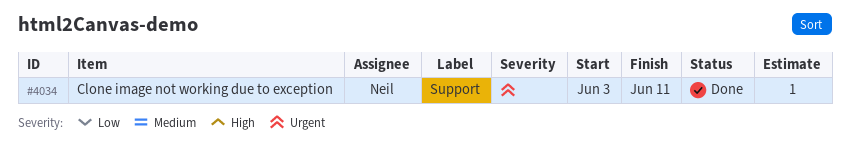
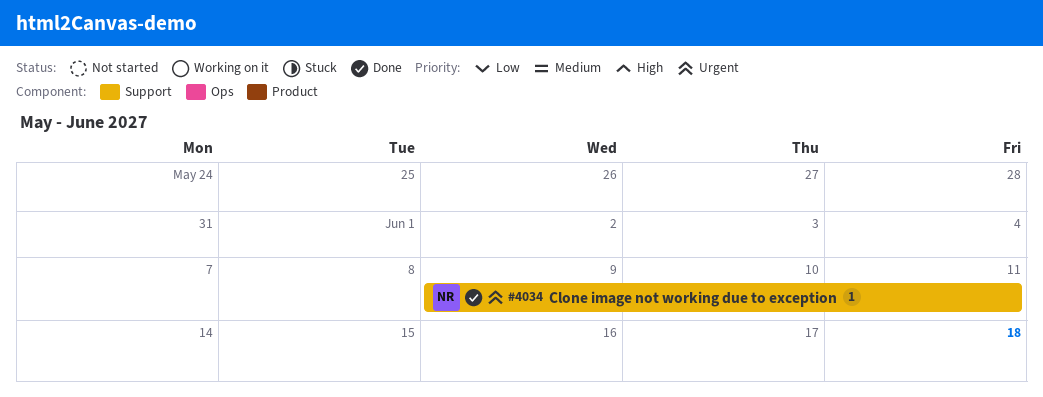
#4034, start: Jun 3 -> Jun 9

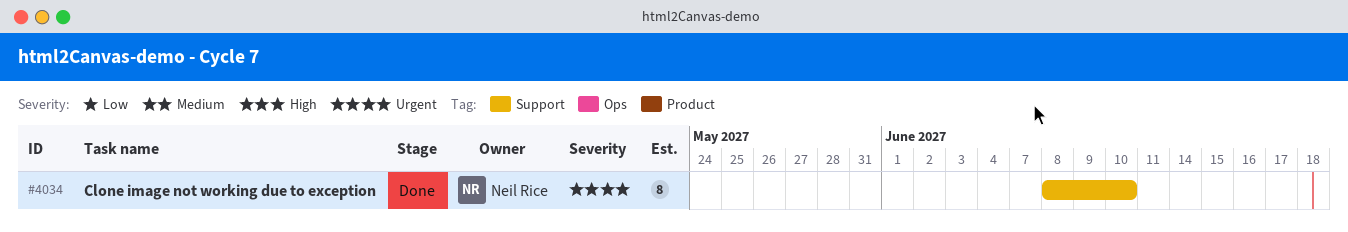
#4034, estimate: 1 -> 8
#4034, start: Jun 9 -> Jun 8
#4034, due: Jun 11 -> Jun 10

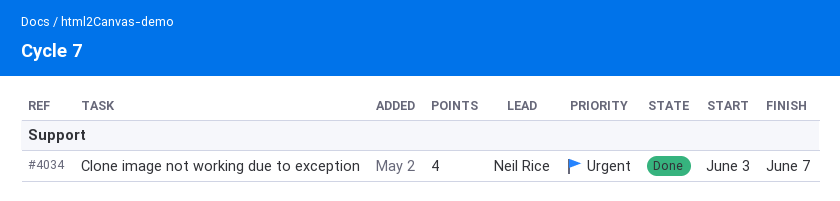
#4034, estimate: 8 -> 4
#4034, start: Jun 8 -> Jun 3
#4034, due: Jun 10 -> Jun 7

